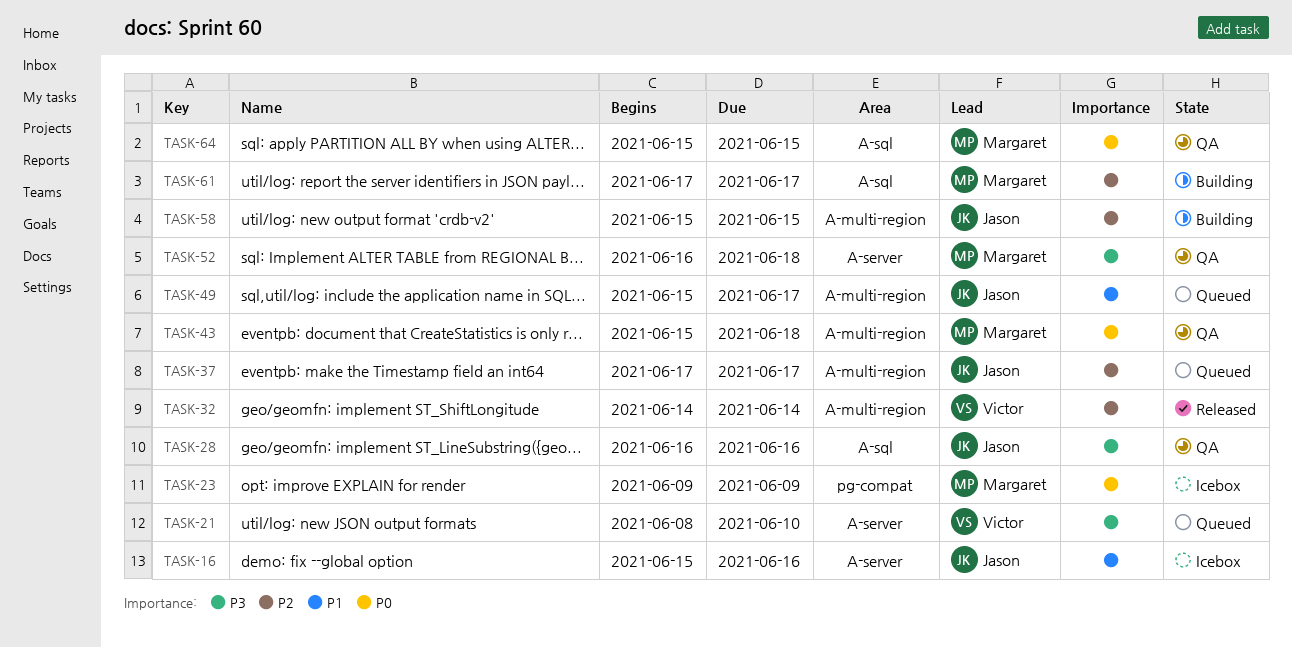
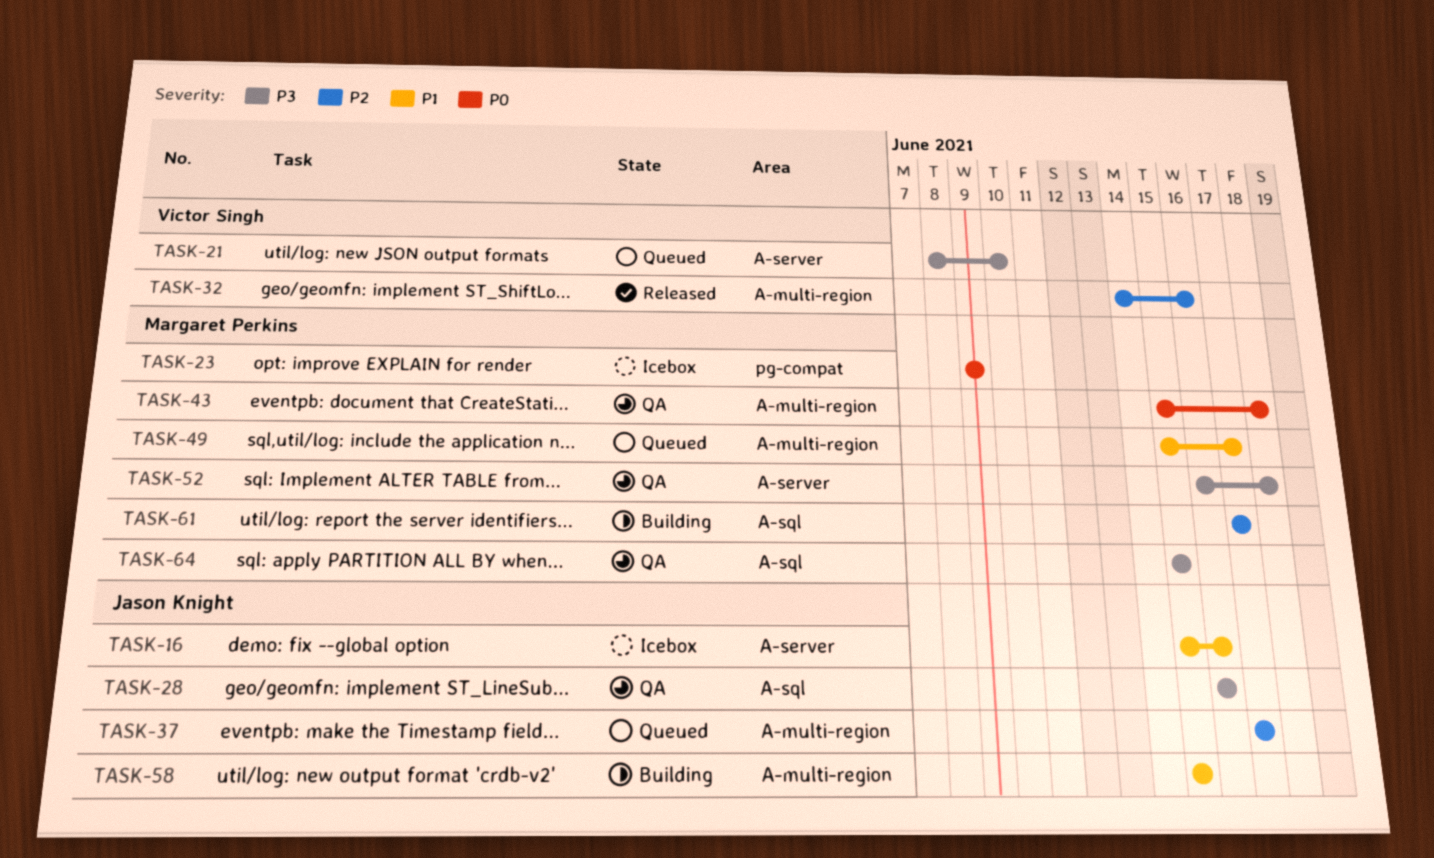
TASK-32, due: Jun 14 -> Jun 16
TASK-49, owner: Jason Knight -> Margaret Perkins
TASK-58, priority: P2 -> P1
TASK-64, priority: P0 -> P3

